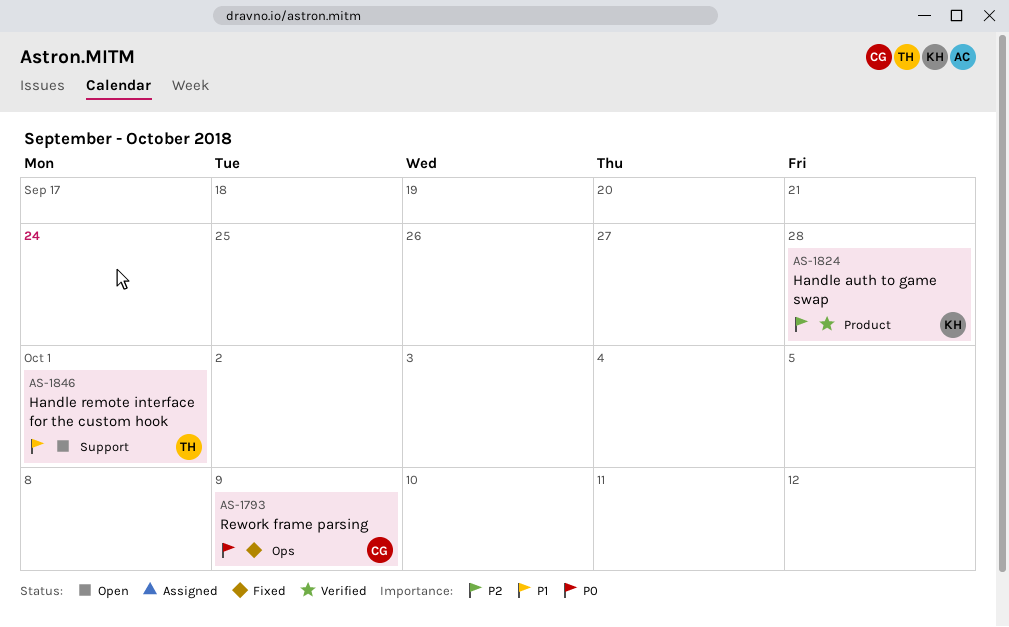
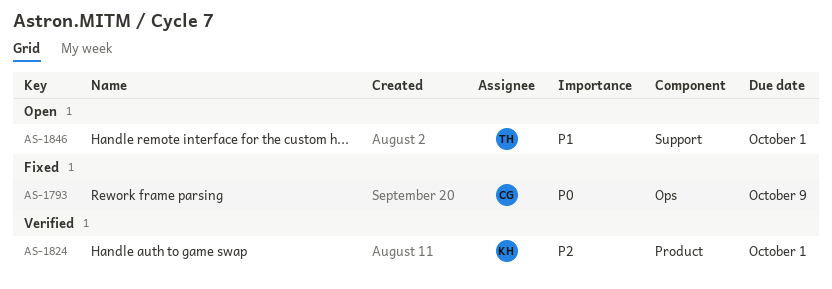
AS-1824, due: Sep 28 -> Oct 1

